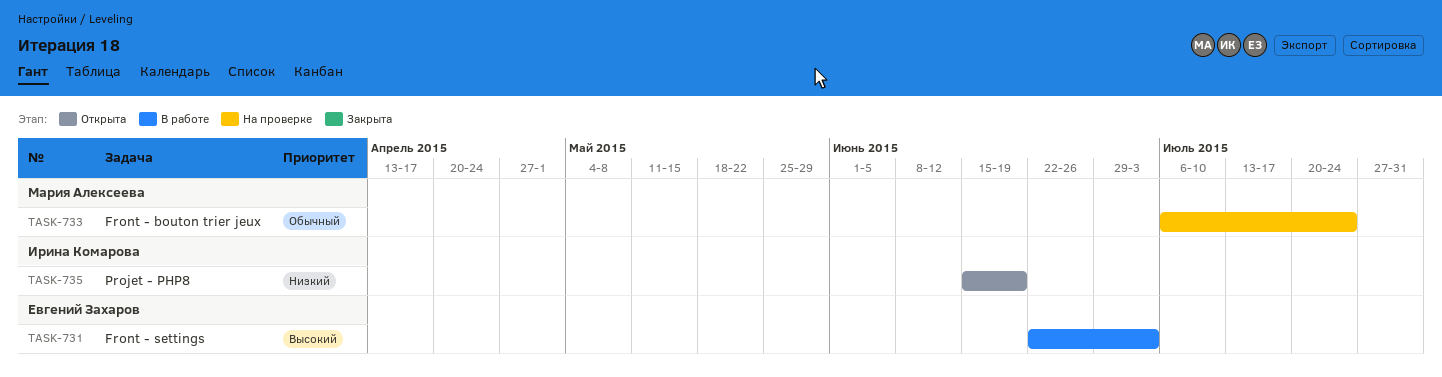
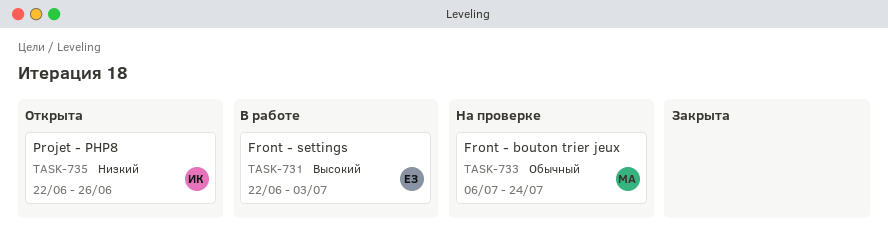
TASK-735, start: Jun 15 -> Jun 22
TASK-735, due: Jun 19 -> Jun 26

